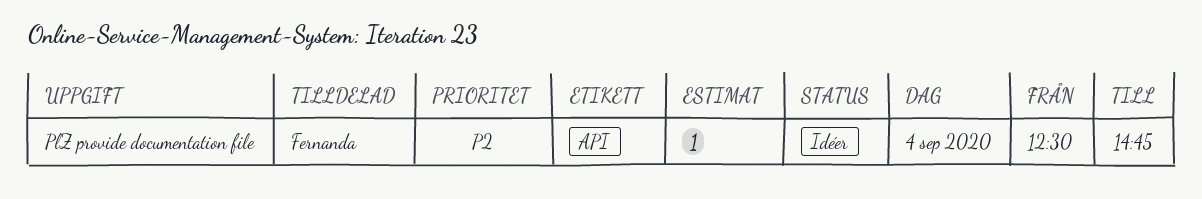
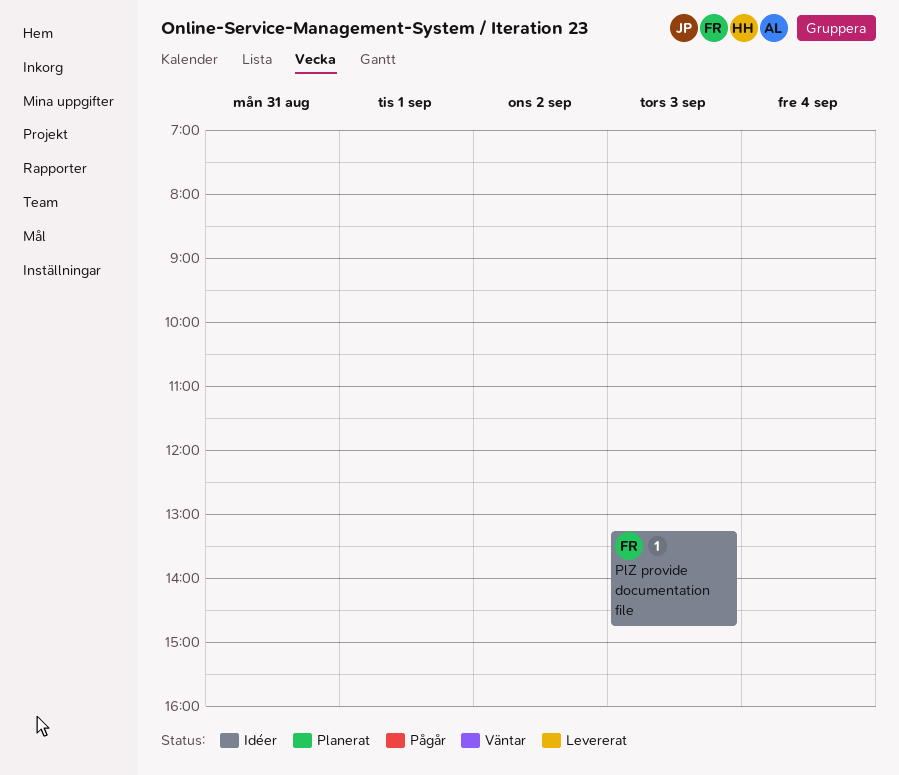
PlZ provide documentation file, day: Sep 4 -> Sep 3
PlZ provide documentation file, begins: 12:30 -> 13:15

